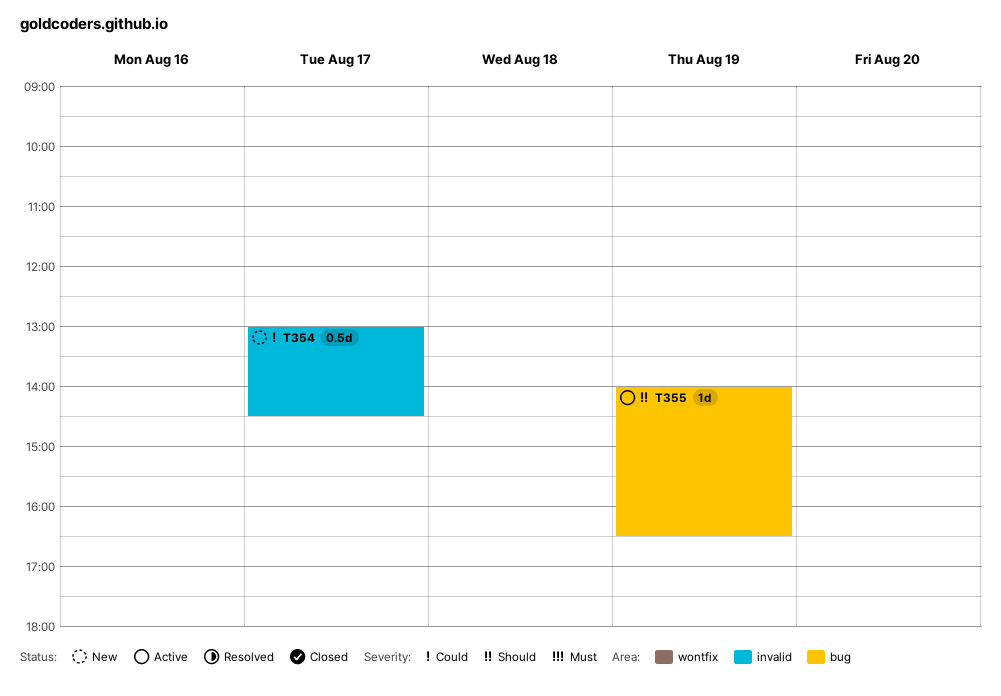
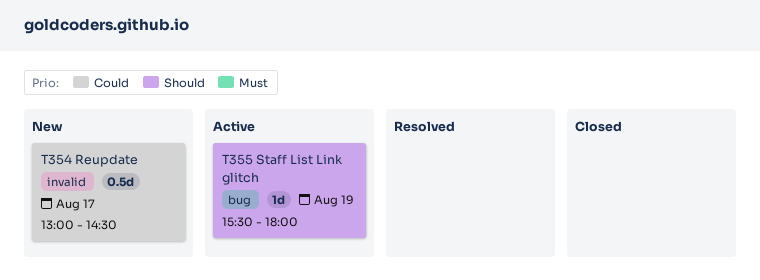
T355, begins: 14:00 -> 15:30
T355, ends: 16:30 -> 18:00

